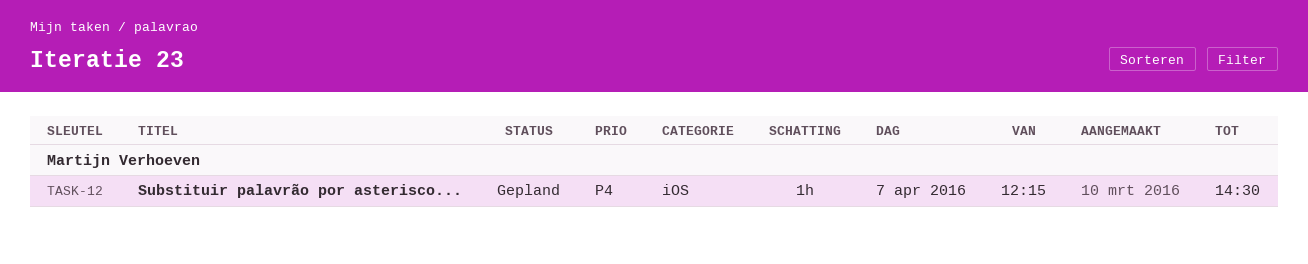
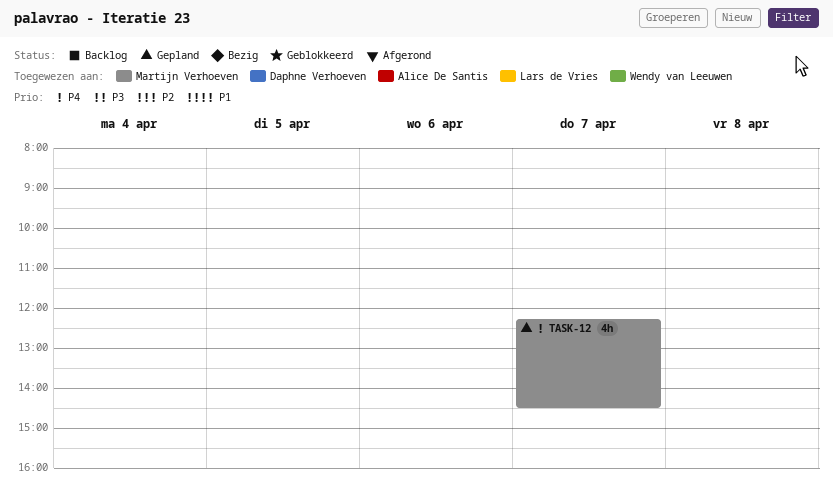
TASK-12, estimate: 1h -> 4h

